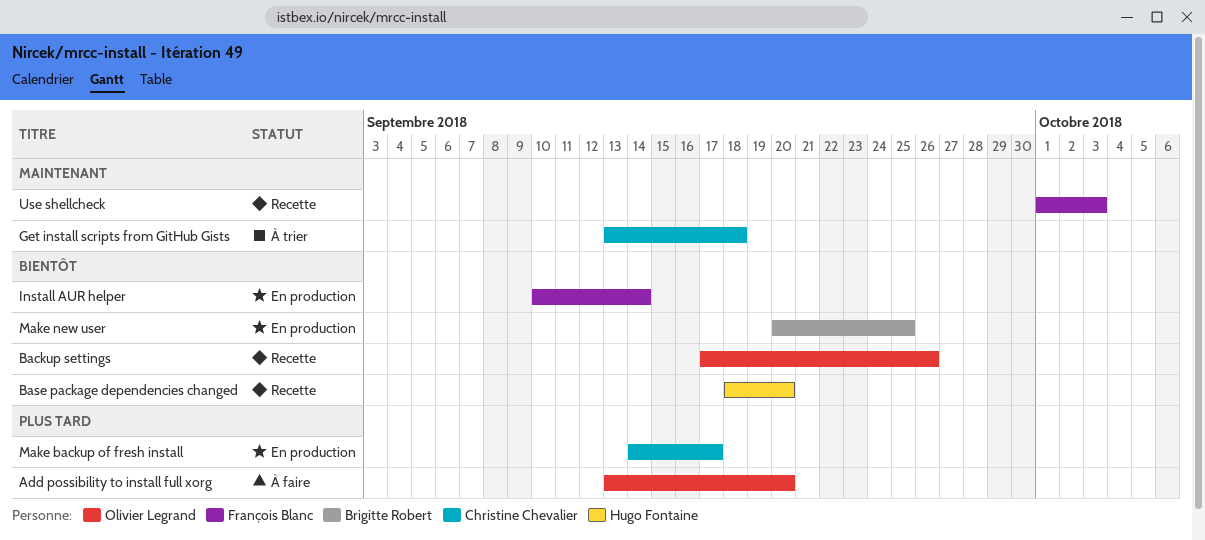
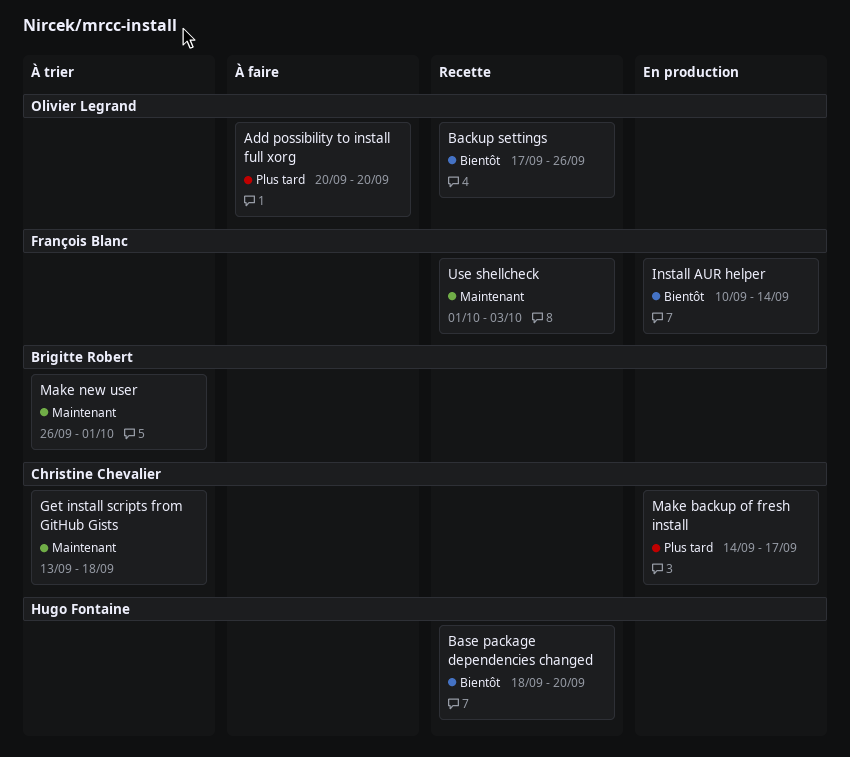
Add possibility to install full xorg, start: Sep 13 -> Sep 20
Make new user, status: En production -> À trier
Make new user, priority: Bientôt -> Maintenant
Make new user, start: Sep 20 -> Sep 26
Make new user, due: Sep 25 -> Oct 1

